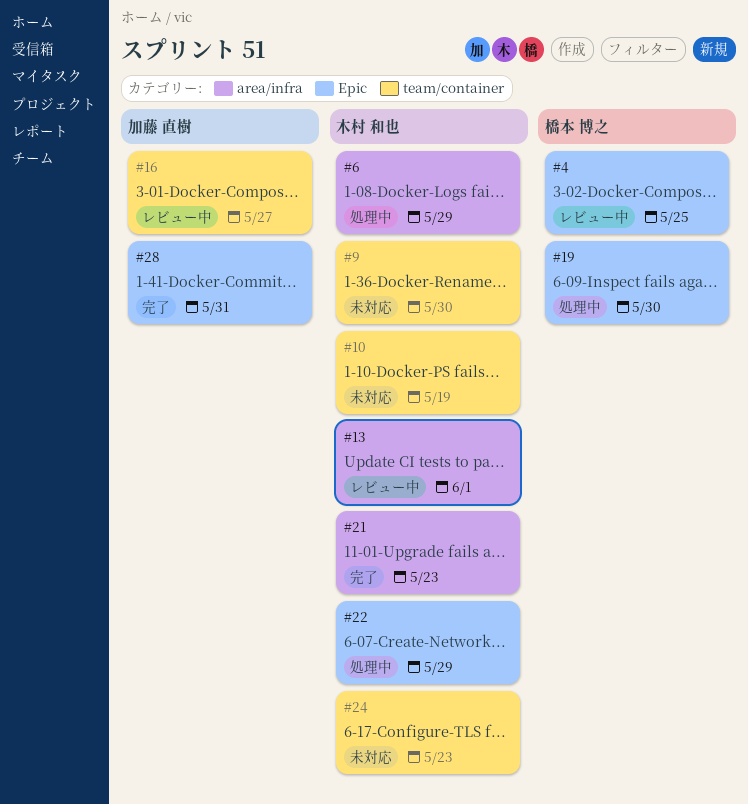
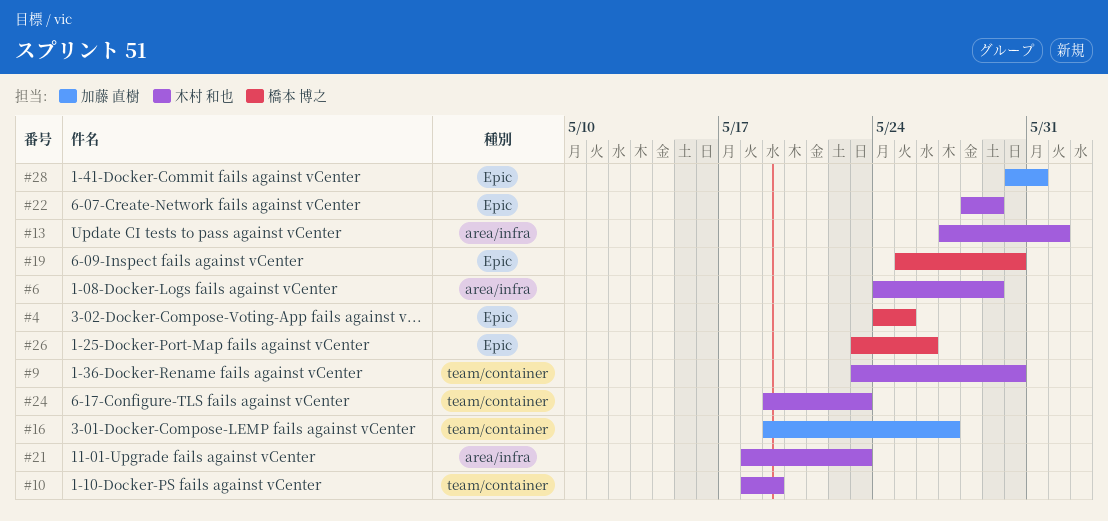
#26: none -> present

